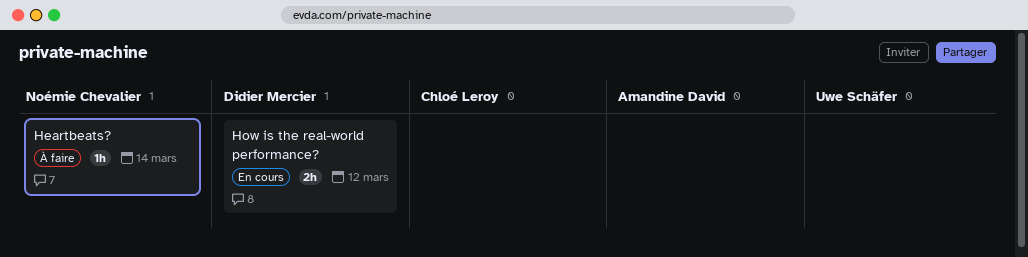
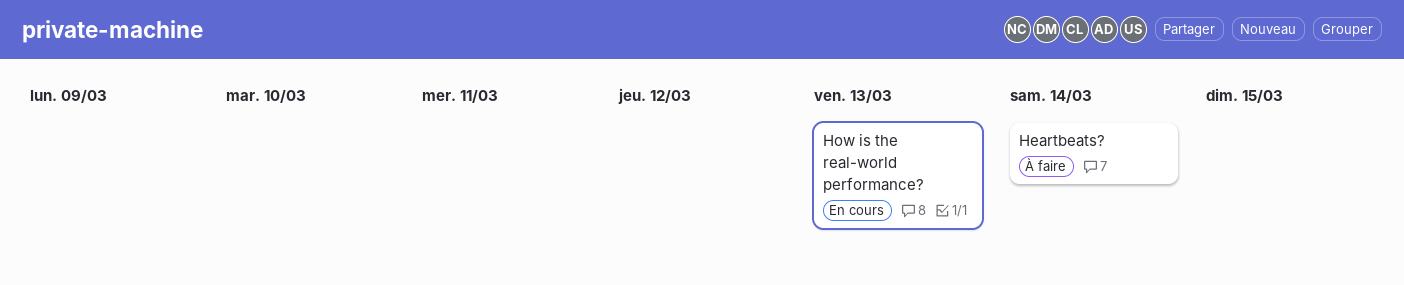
How is the real-world performance?, due: Mar 12 -> Mar 13

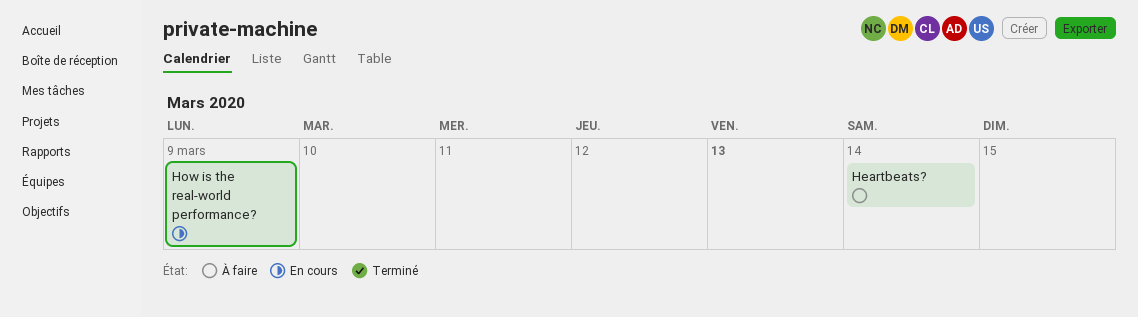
How is the real-world performance?, due: Mar 13 -> Mar 9

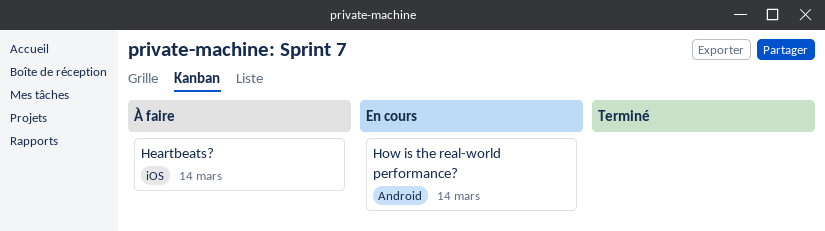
How is the real-world performance?, due: Mar 9 -> Mar 14

